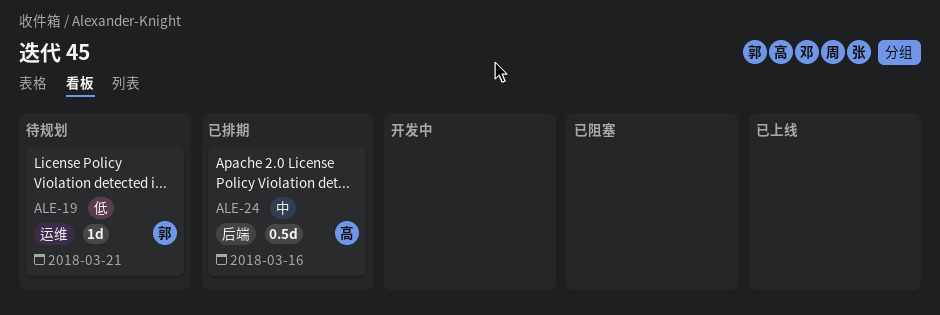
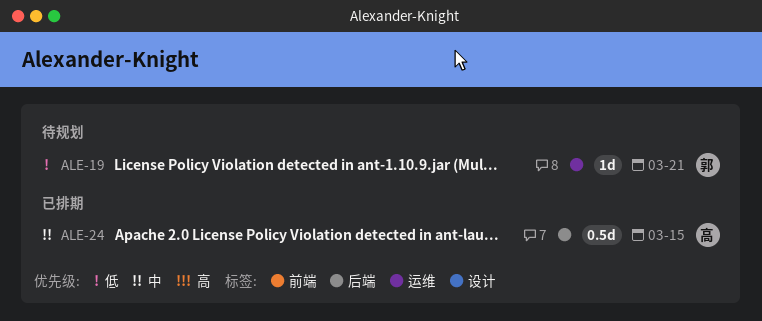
ALE-24, due: Mar 16 -> Mar 15

